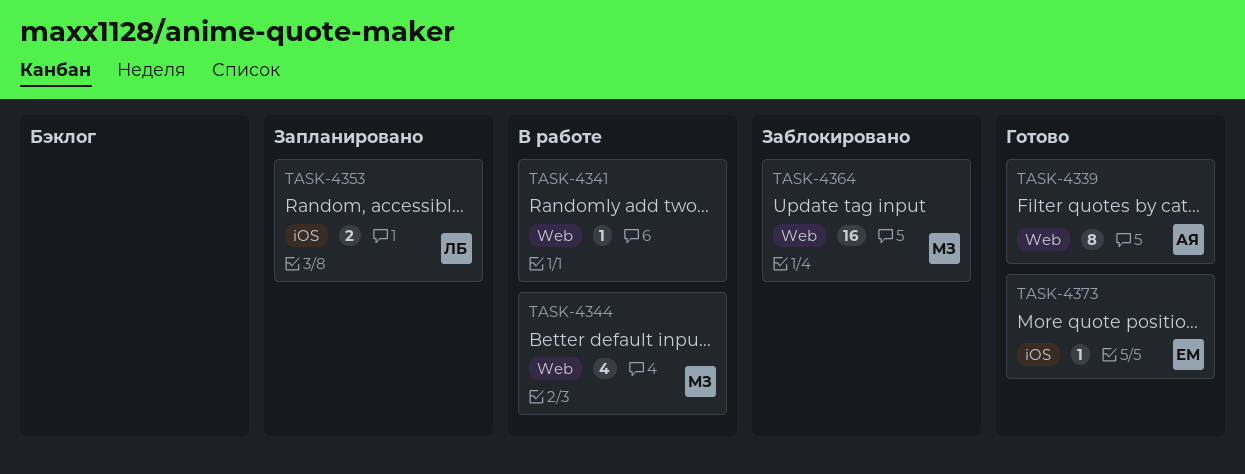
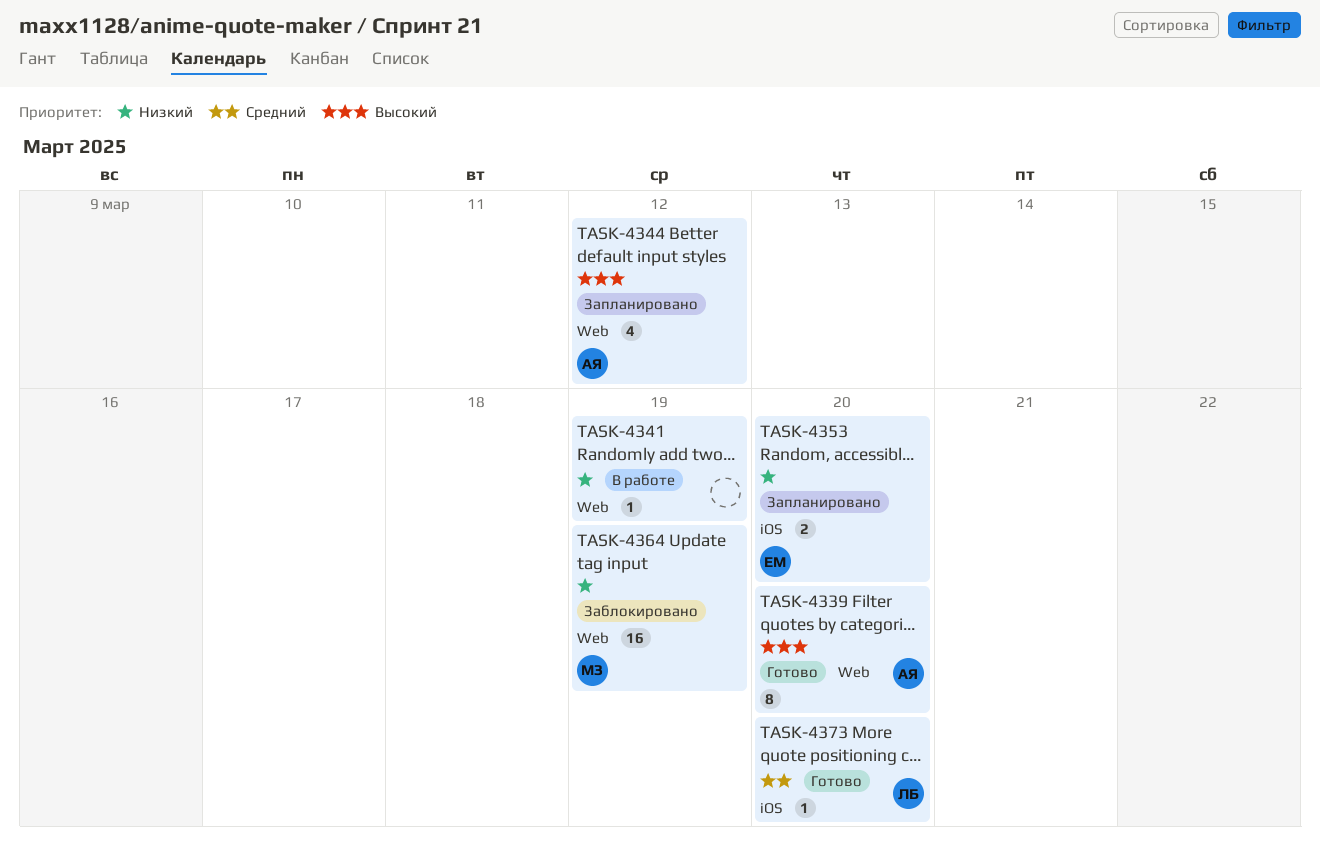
TASK-4344, status: В работе -> Запланировано
TASK-4344, owner: МЗ -> АЯ
TASK-4353, owner: ЛБ -> ЕМ
TASK-4373, owner: ЕМ -> ЛБ

